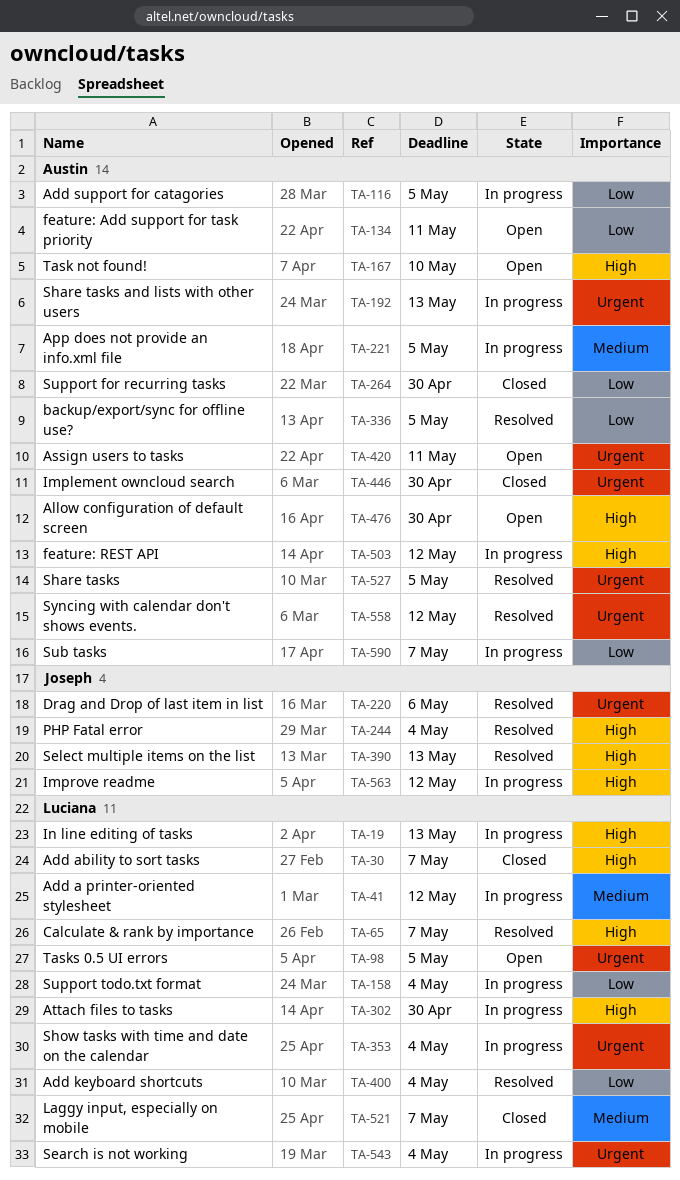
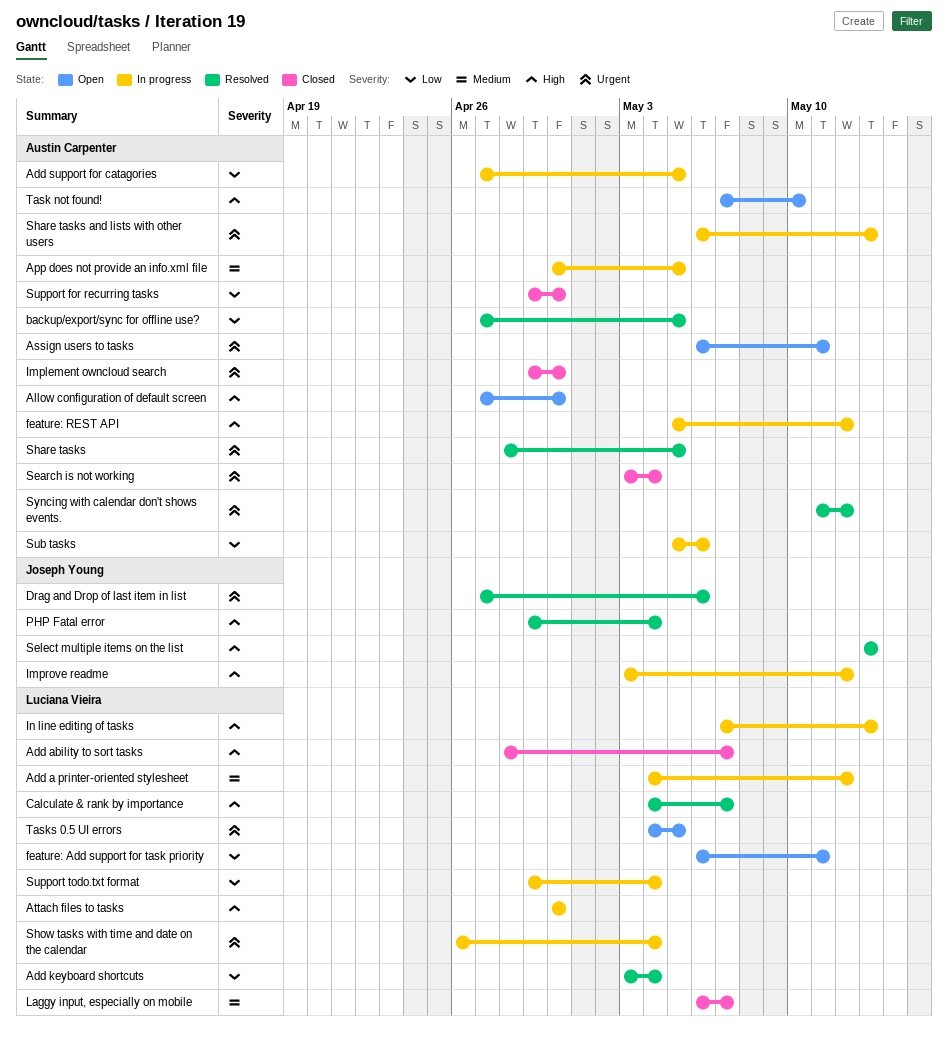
feature: Add support for task priority, owner: Austin Carpenter -> Luciana Vieira
Search is not working, status: In progress -> Closed
Search is not working, owner: Luciana Vieira -> Austin Carpenter
Sub tasks, due: May 7 -> May 6

